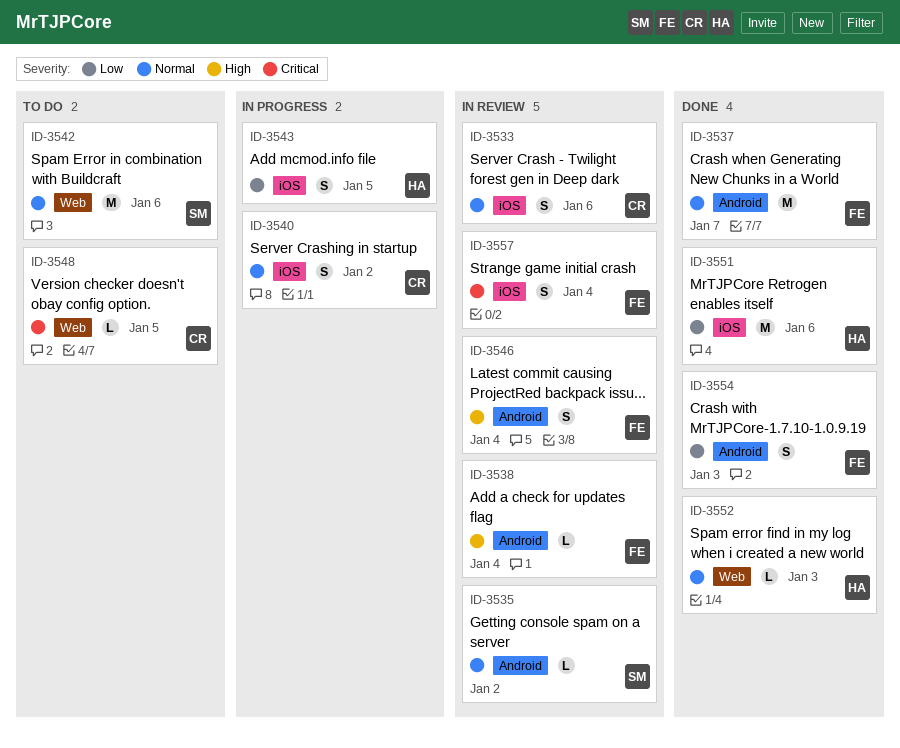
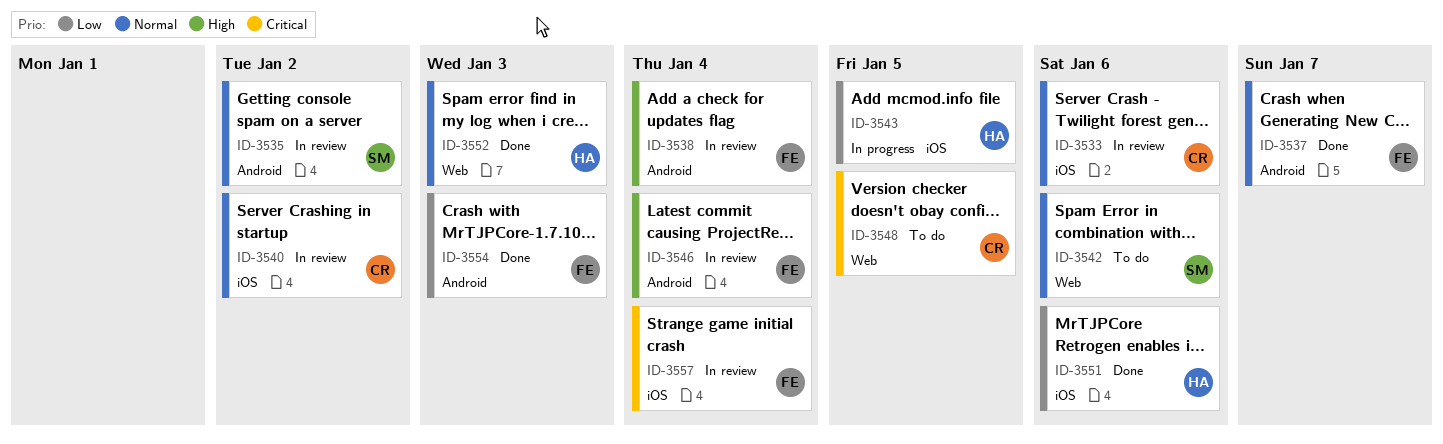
ID-3540, status: In progress -> In review

